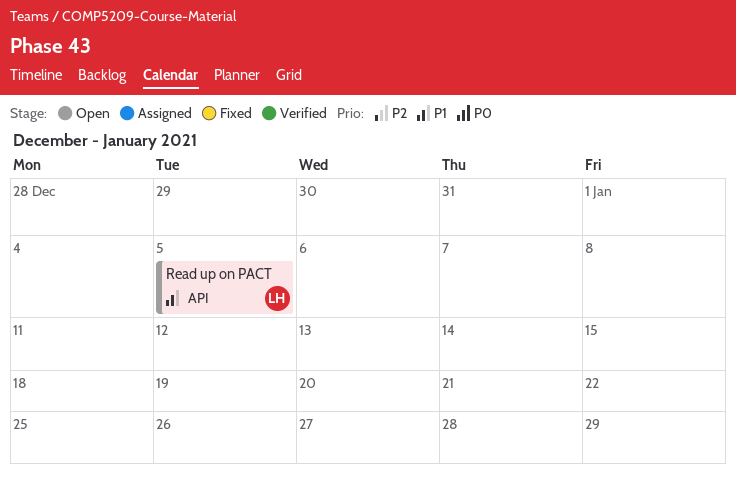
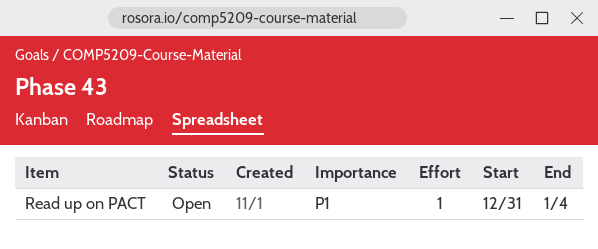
Read up on PACT, due: Jan 5 -> Jan 4

